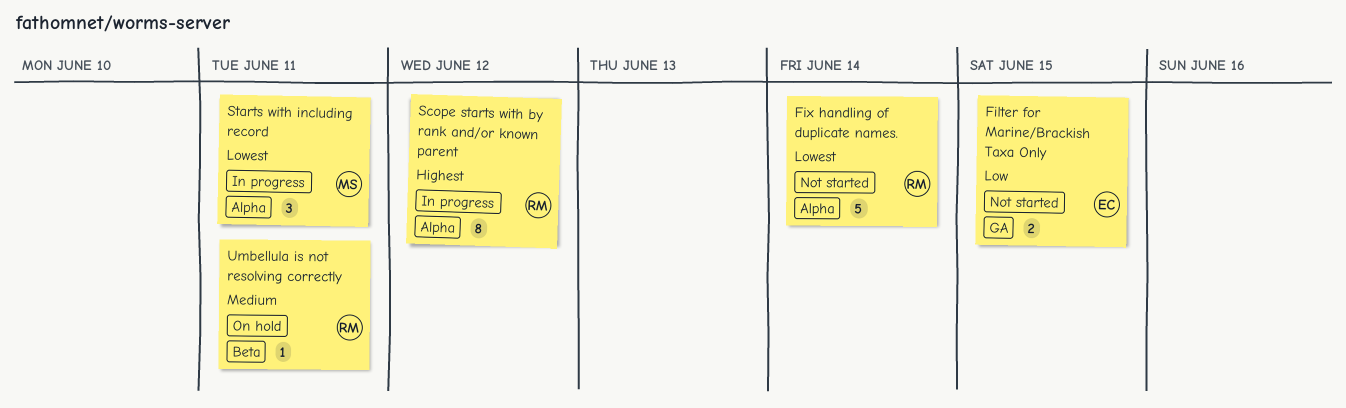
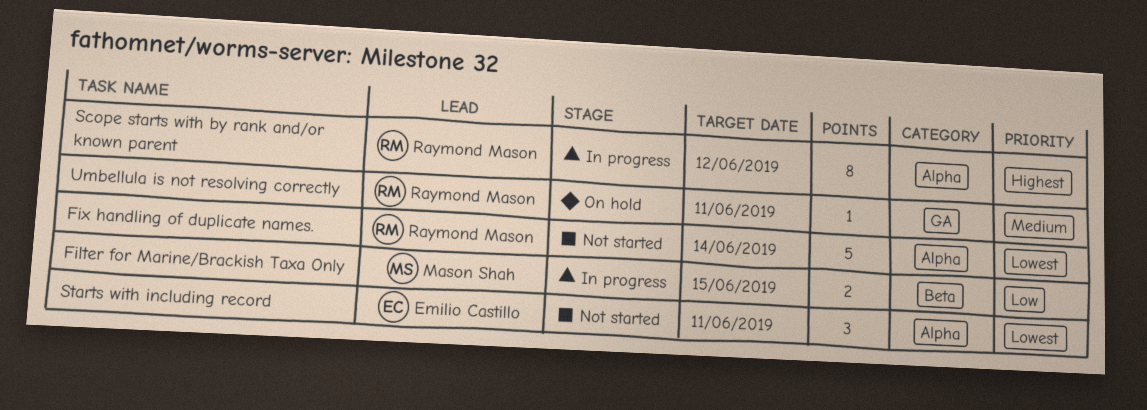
Filter for Marine/Brackish Taxa Only, status: Not started -> In progress
Filter for Marine/Brackish Taxa Only, owner: Emilio Castillo -> Mason Shah
Filter for Marine/Brackish Taxa Only, label: GA -> Beta
Starts with including record, status: In progress -> Not started
Starts with including record, owner: Mason Shah -> Emilio Castillo
Umbellula is not resolving correctly, label: Beta -> GA

